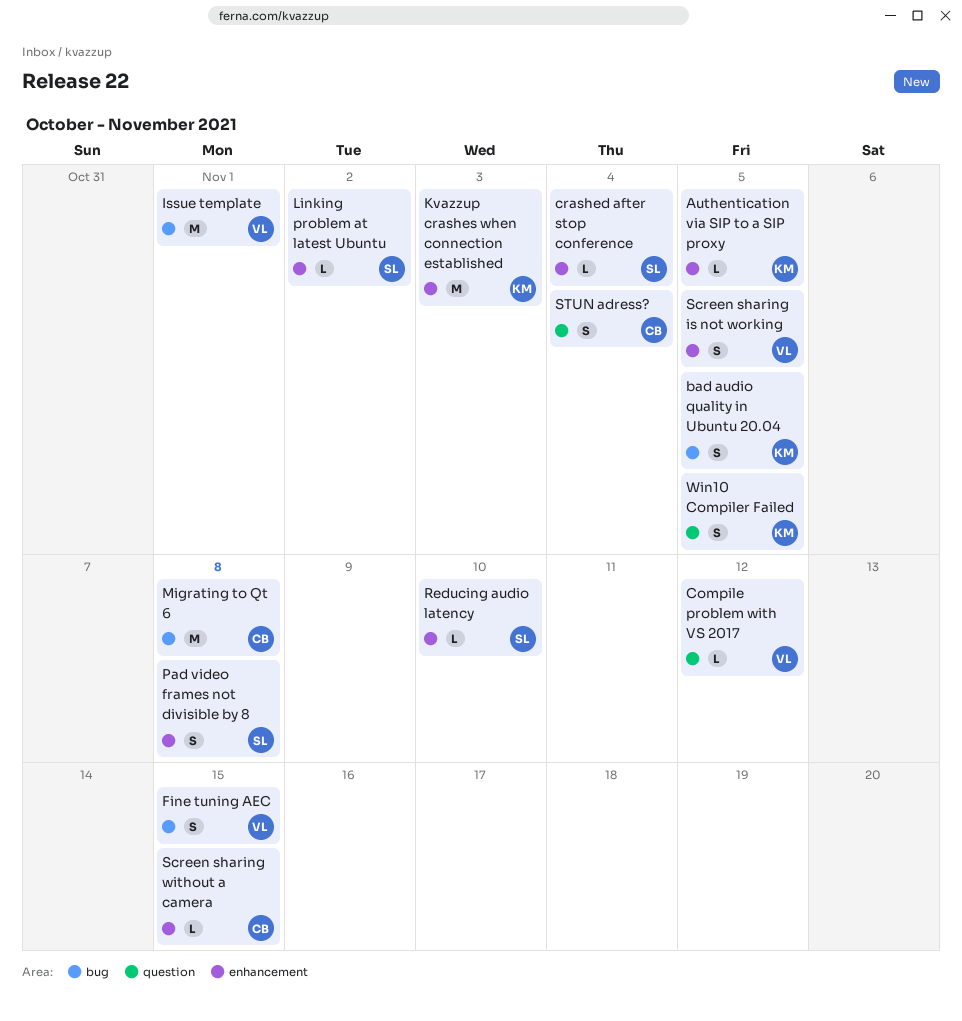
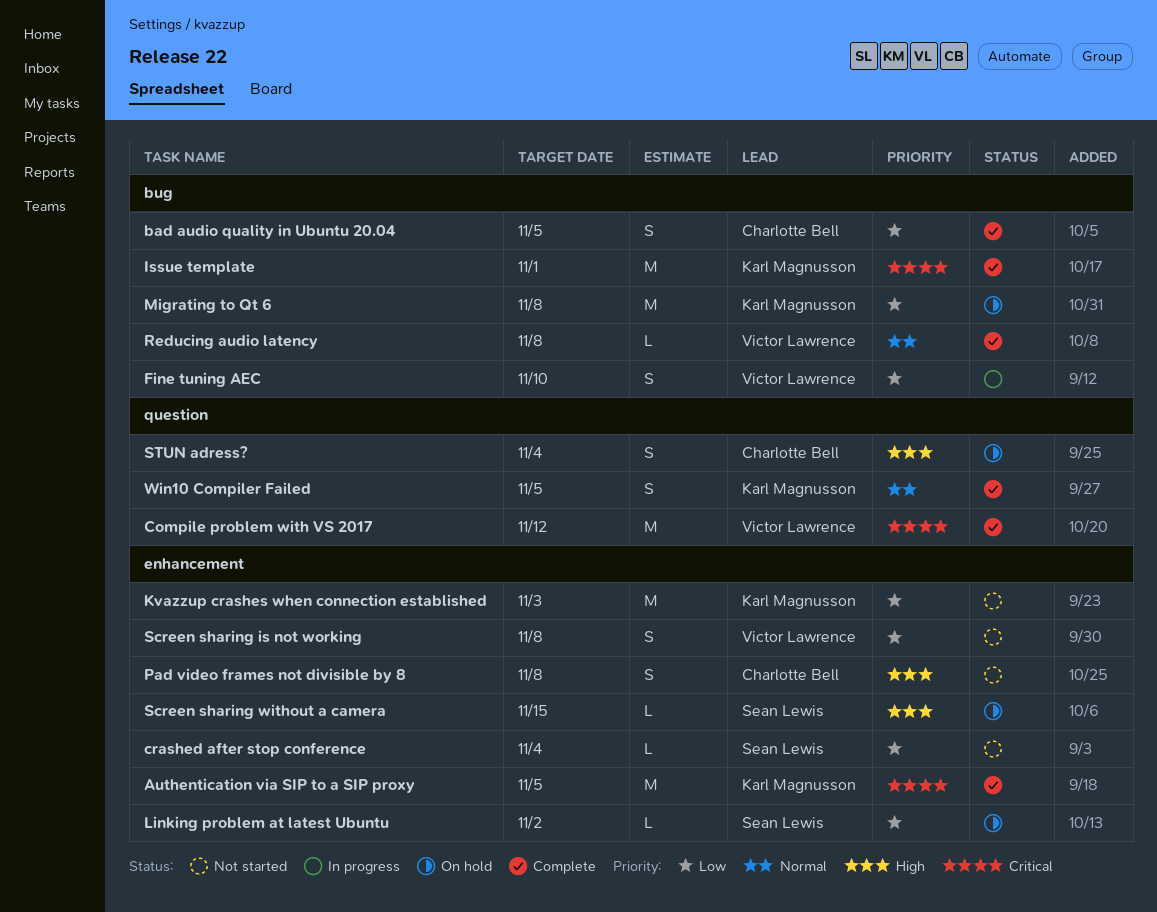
Authentication via SIP to a SIP proxy, estimate: L -> M
bad audio quality in Ubuntu 20.04, owner: Karl Magnusson -> Charlotte Bell
Compile problem with VS 2017, estimate: L -> M
Fine tuning AEC, due: Nov 15 -> Nov 10
Issue template, owner: Victor Lawrence -> Karl Magnusson
Migrating to Qt 6, owner: Charlotte Bell -> Karl Magnusson
Pad video frames not divisible by 8, owner: Sean Lewis -> Charlotte Bell
Reducing audio latency, owner: Sean Lewis -> Victor Lawrence
Reducing audio latency, label: enhancement -> bug
Reducing audio latency, due: Nov 10 -> Nov 8
Screen sharing is not working, due: Nov 5 -> Nov 8
Screen sharing without a camera, owner: Charlotte Bell -> Sean Lewis

